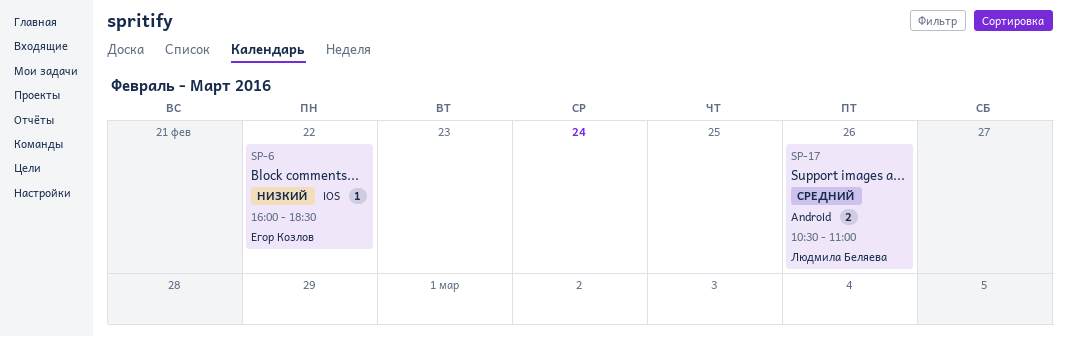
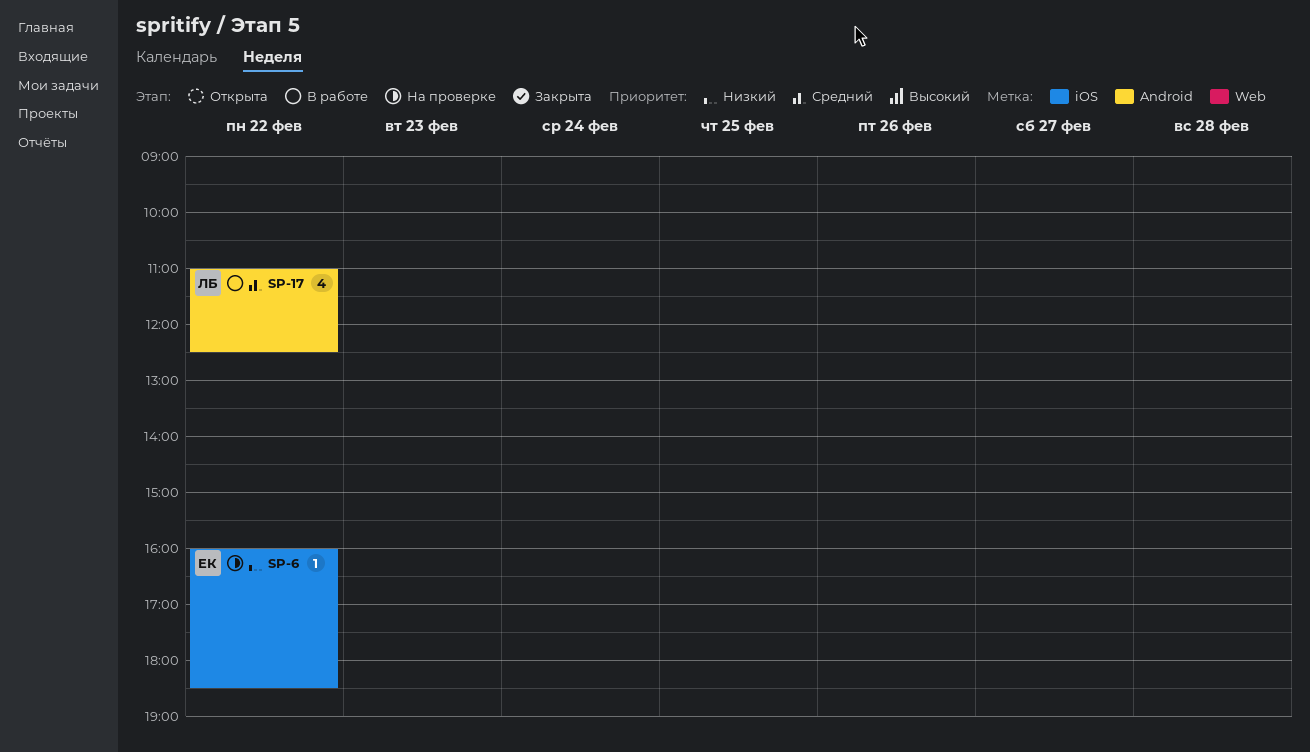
SP-17, estimate: 2 -> 4
SP-17, day: Feb 26 -> Feb 22
SP-17, begins: 10:30 -> 11:00
SP-17, ends: 11:00 -> 12:30

